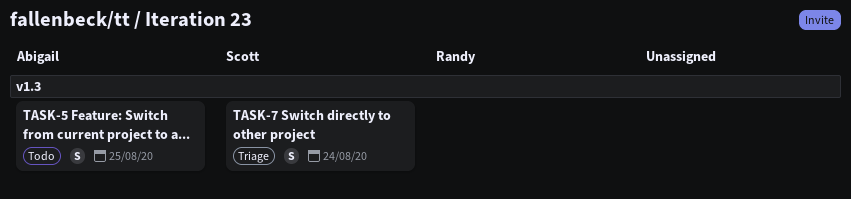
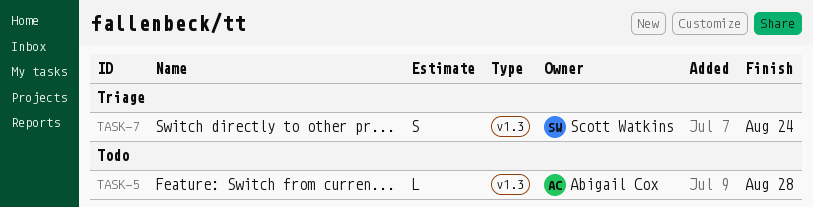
TASK-5, estimate: S -> L
TASK-5, due: Aug 25 -> Aug 28

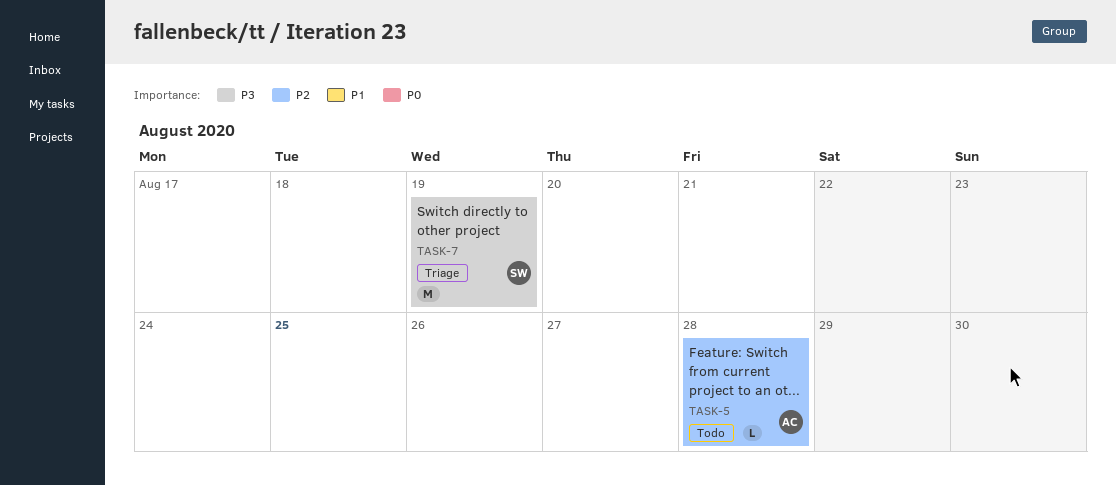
TASK-7, estimate: S -> M
TASK-7, due: Aug 24 -> Aug 19

